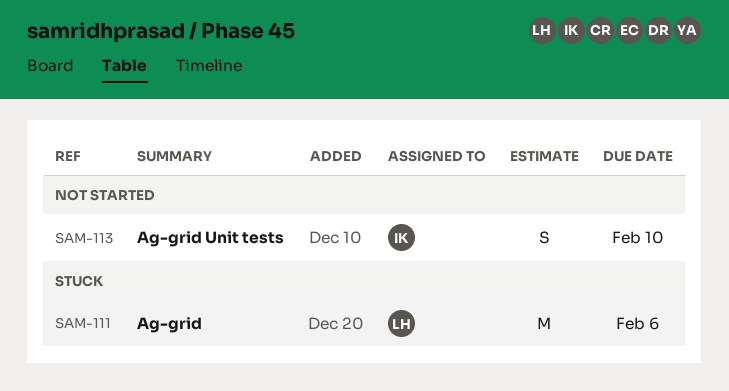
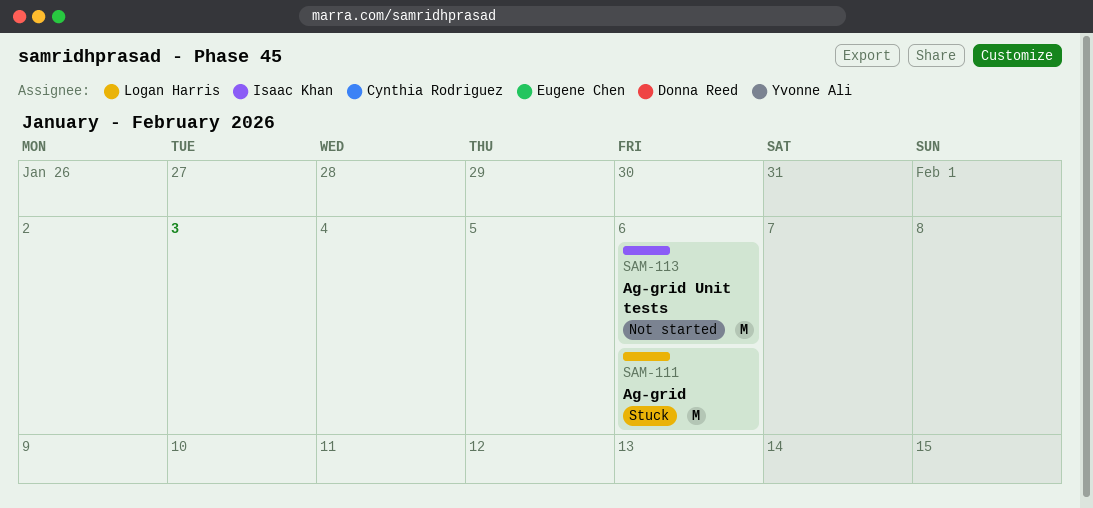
SAM-113, estimate: S -> M
SAM-113, due: Feb 10 -> Feb 6

